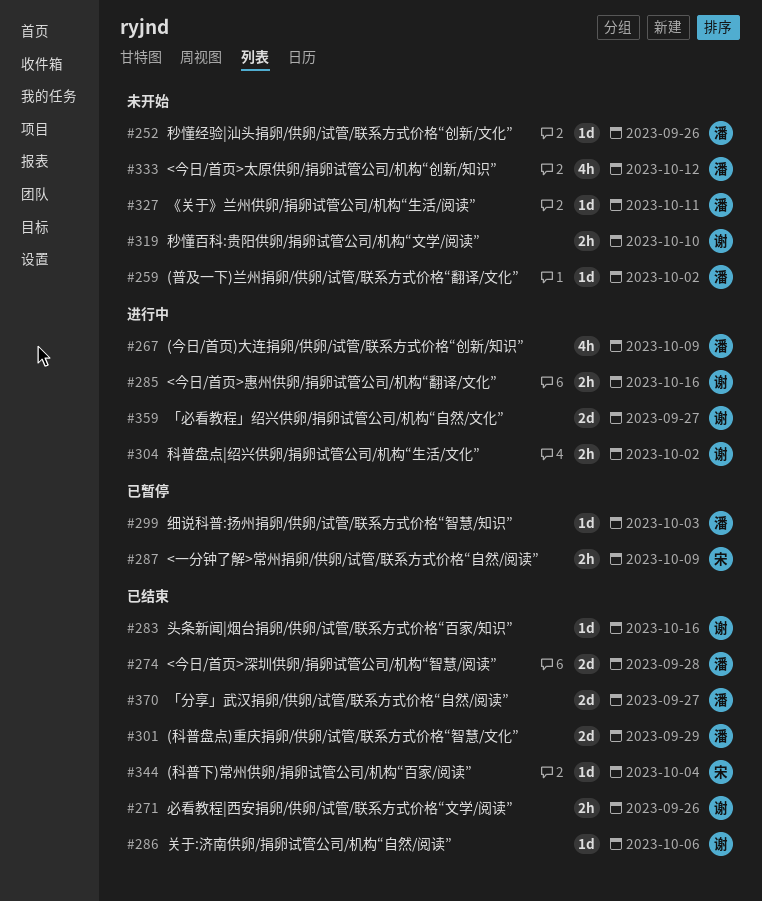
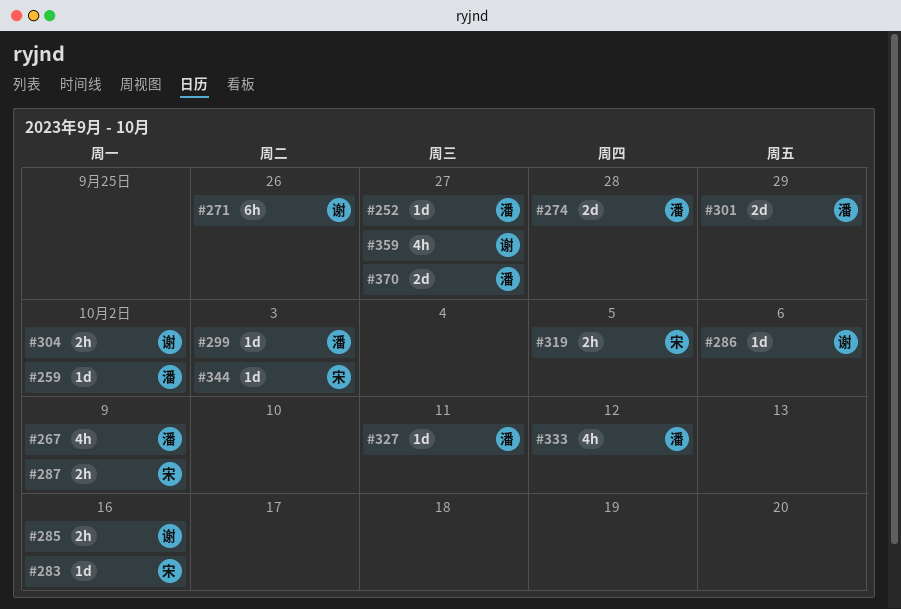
#252, due: Sep 26 -> Sep 27
#271, estimate: 2h -> 6h
#283, owner: 谢 -> 宋
#319, owner: 谢 -> 宋
#319, due: Oct 10 -> Oct 5
#344, due: Oct 4 -> Oct 3
#359, estimate: 2d -> 4h

